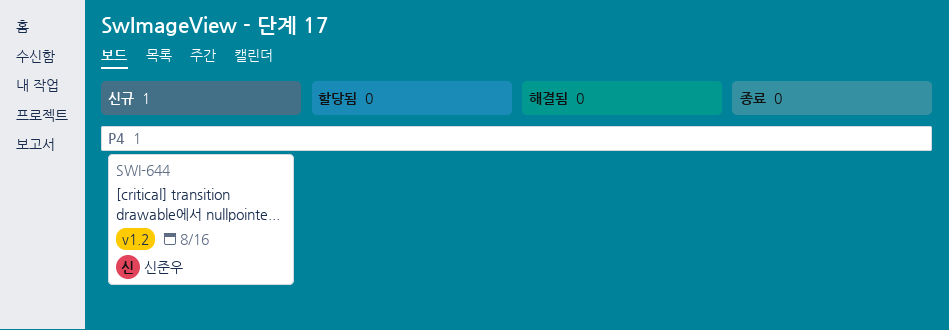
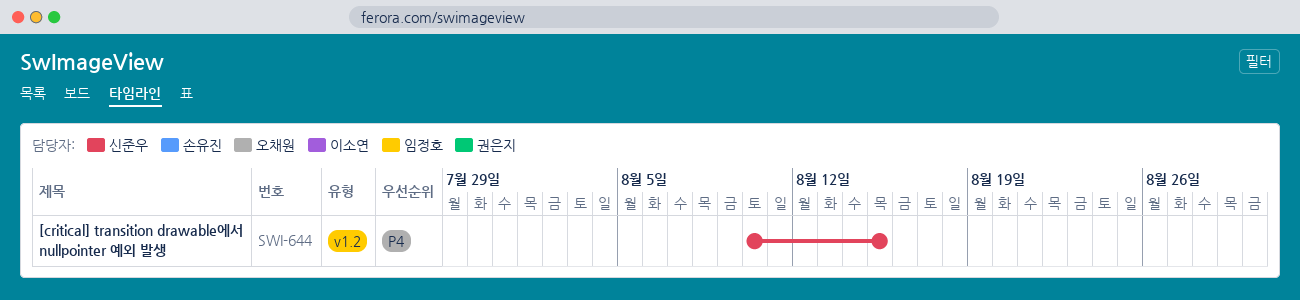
SWI-644, due: Aug 16 -> Aug 15

